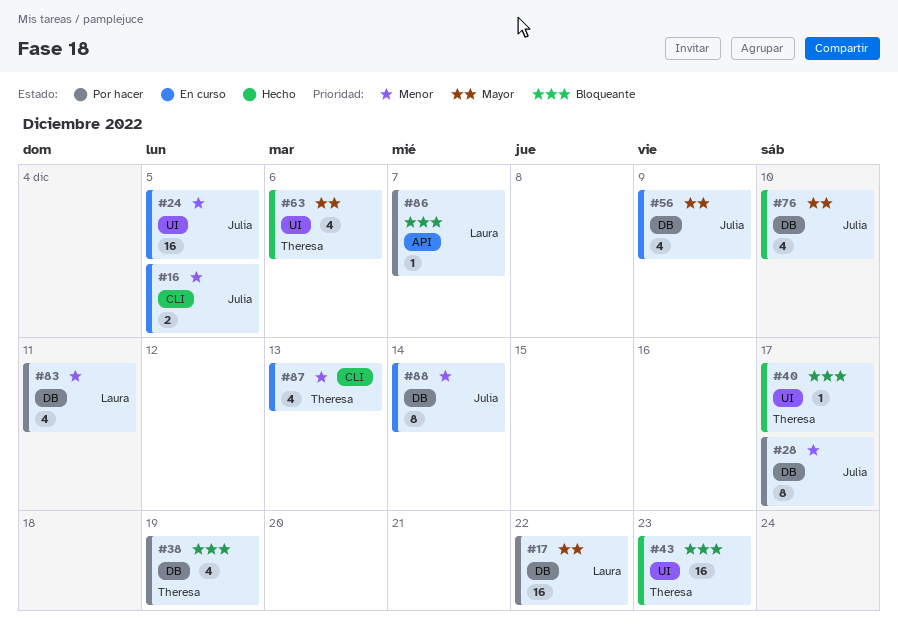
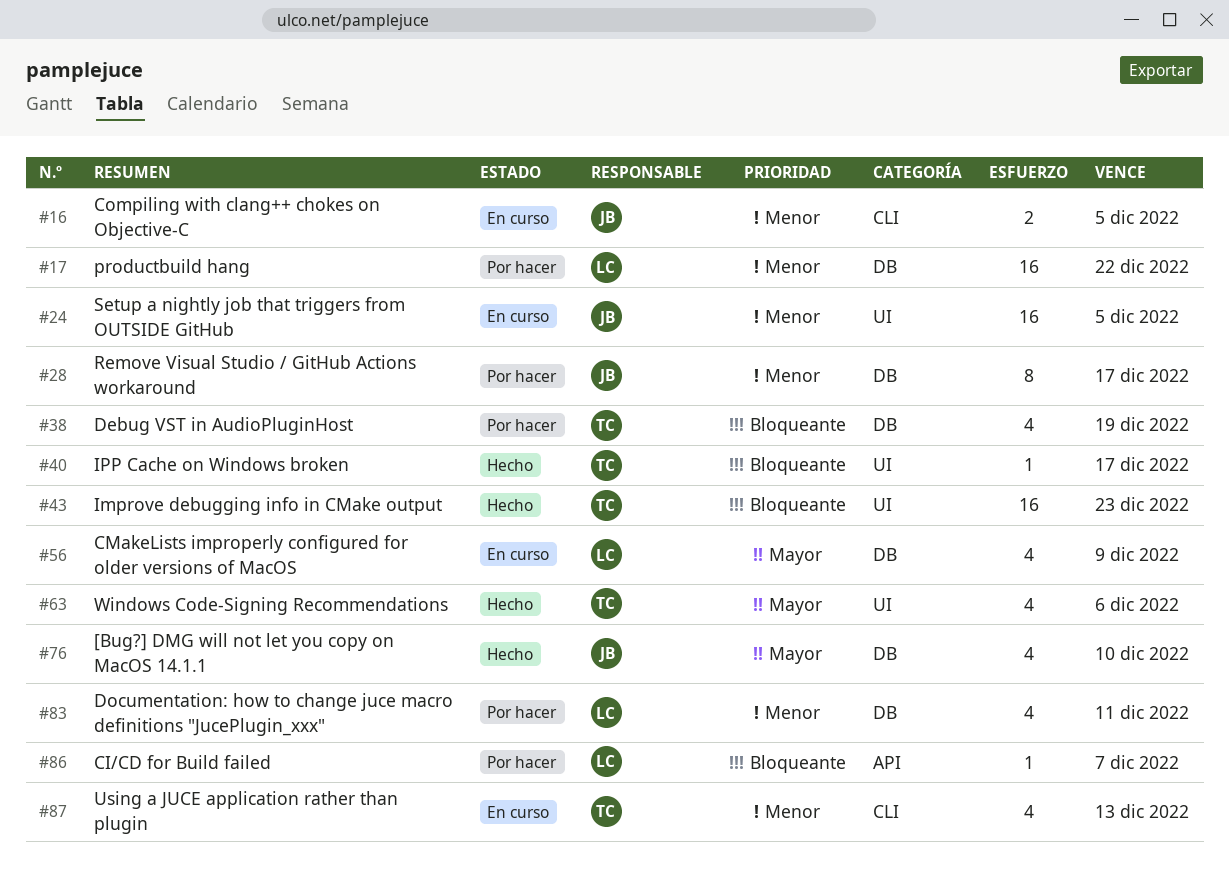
#17, priority: Mayor -> Menor
#56, owner: Julia -> Laura
#88: present -> none

